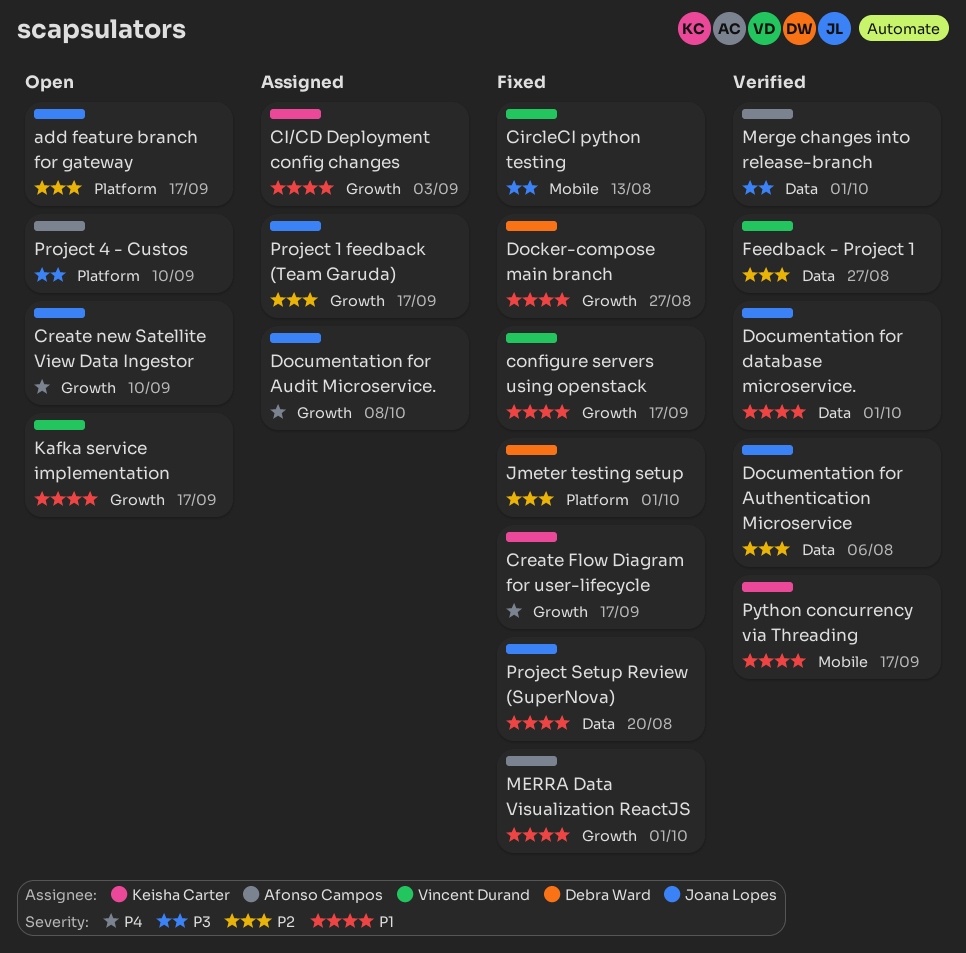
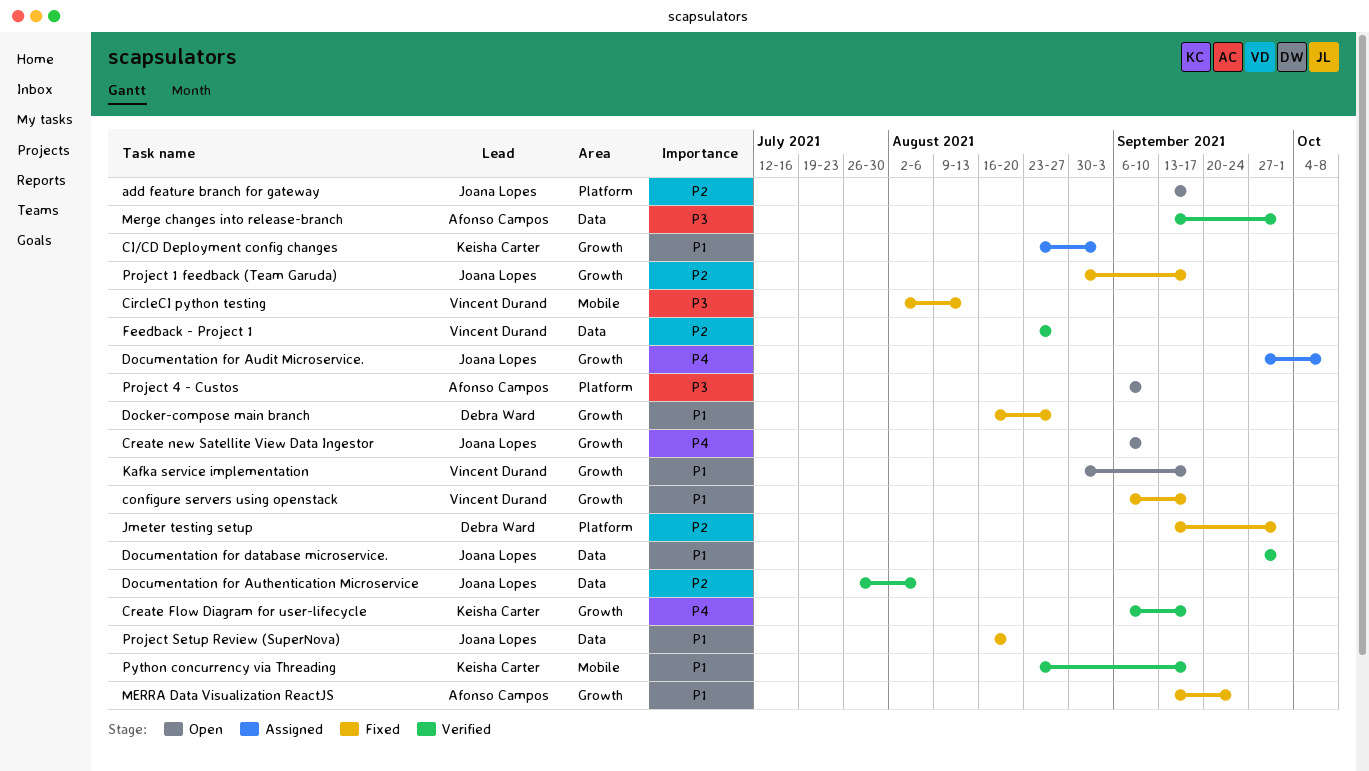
Create Flow Diagram for user-lifecycle, status: Fixed -> Verified
MERRA Data Visualization ReactJS, due: Oct 1 -> Sep 24
Project 1 feedback (Team Garuda), status: Assigned -> Fixed

